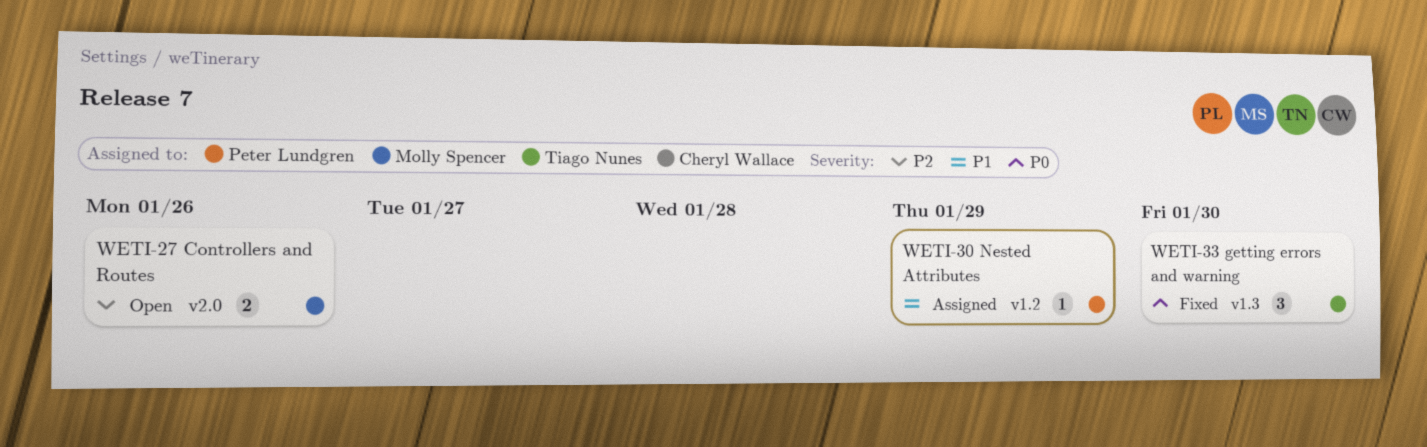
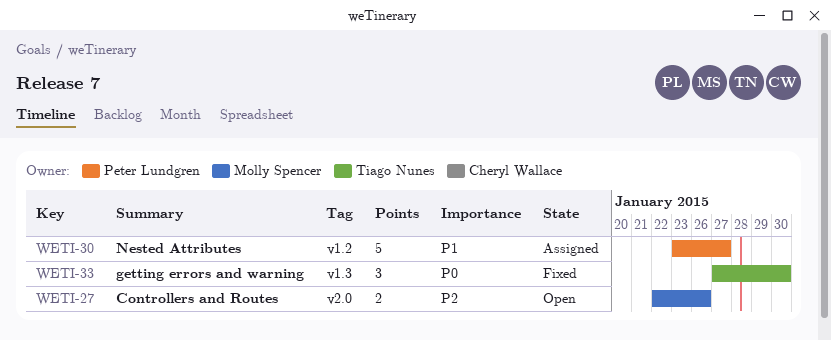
WETI-30, estimate: 1 -> 5
WETI-30, due: Jan 29 -> Jan 27

